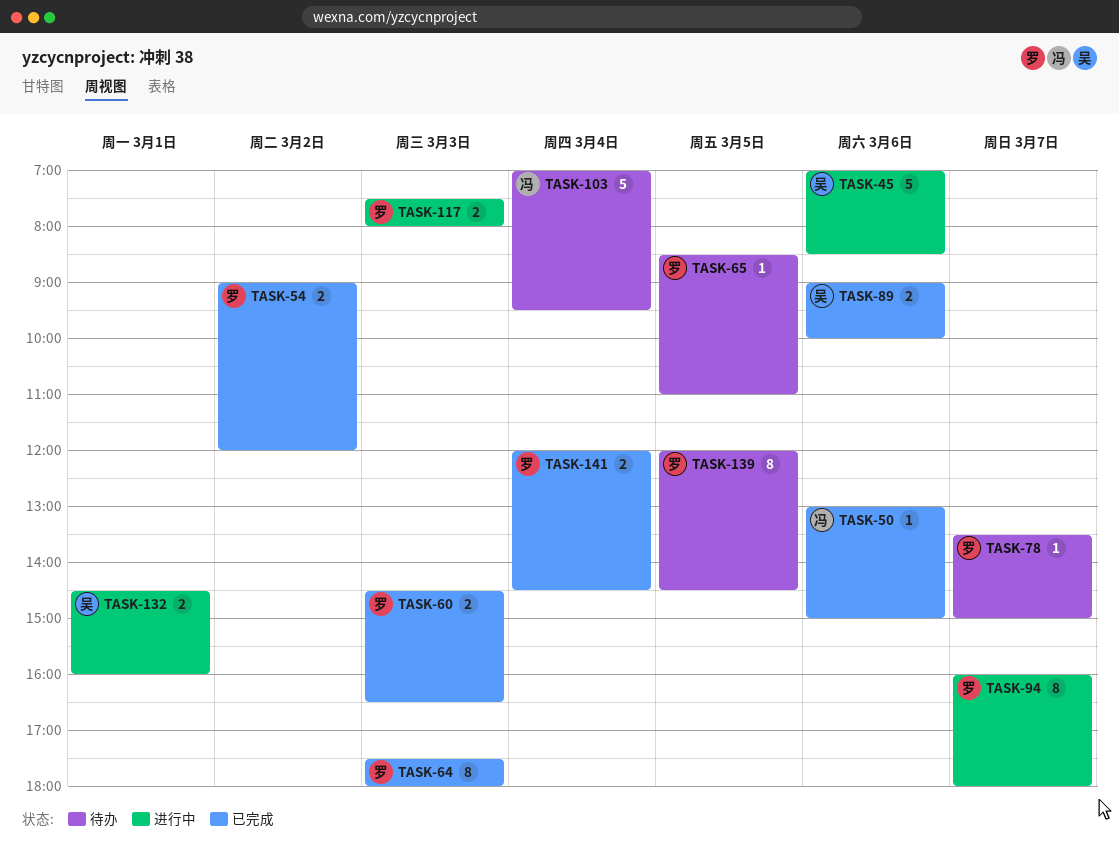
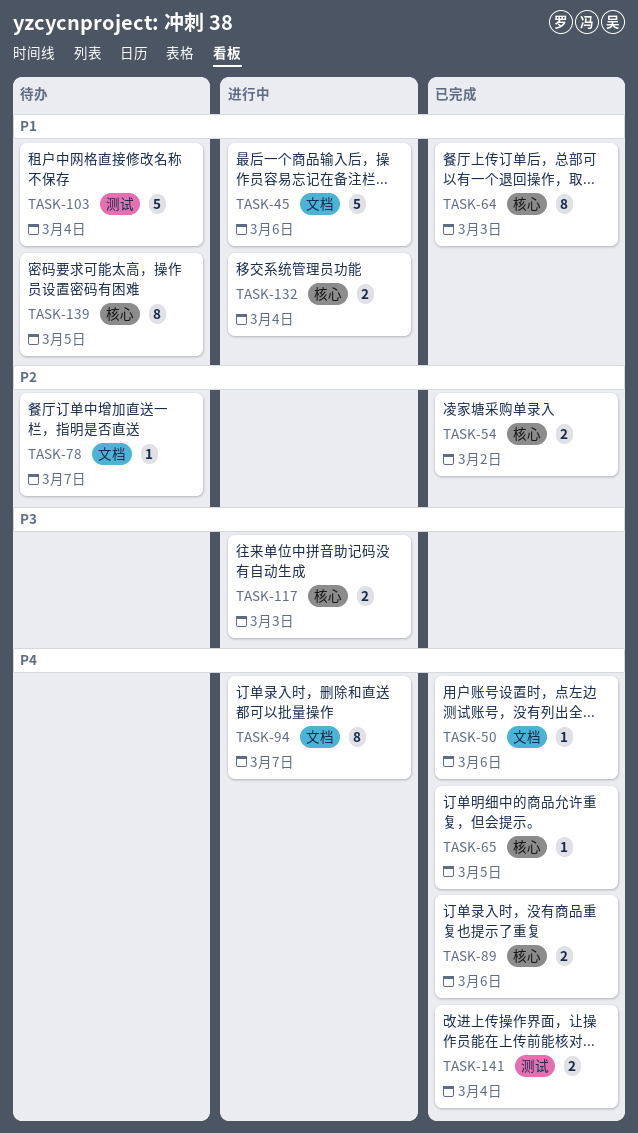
TASK-60: present -> none
TASK-65, status: 待办 -> 已完成
TASK-132, day: Mar 1 -> Mar 4

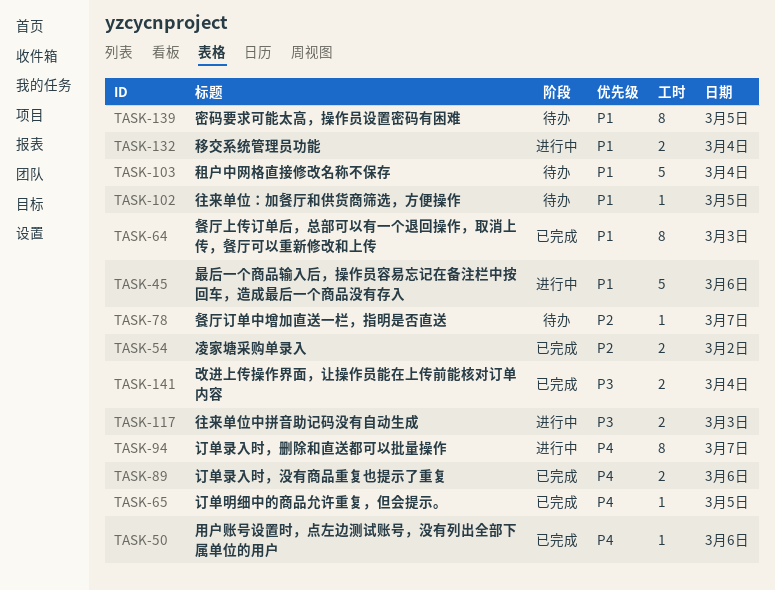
TASK-102: none -> present
TASK-141, priority: P4 -> P3

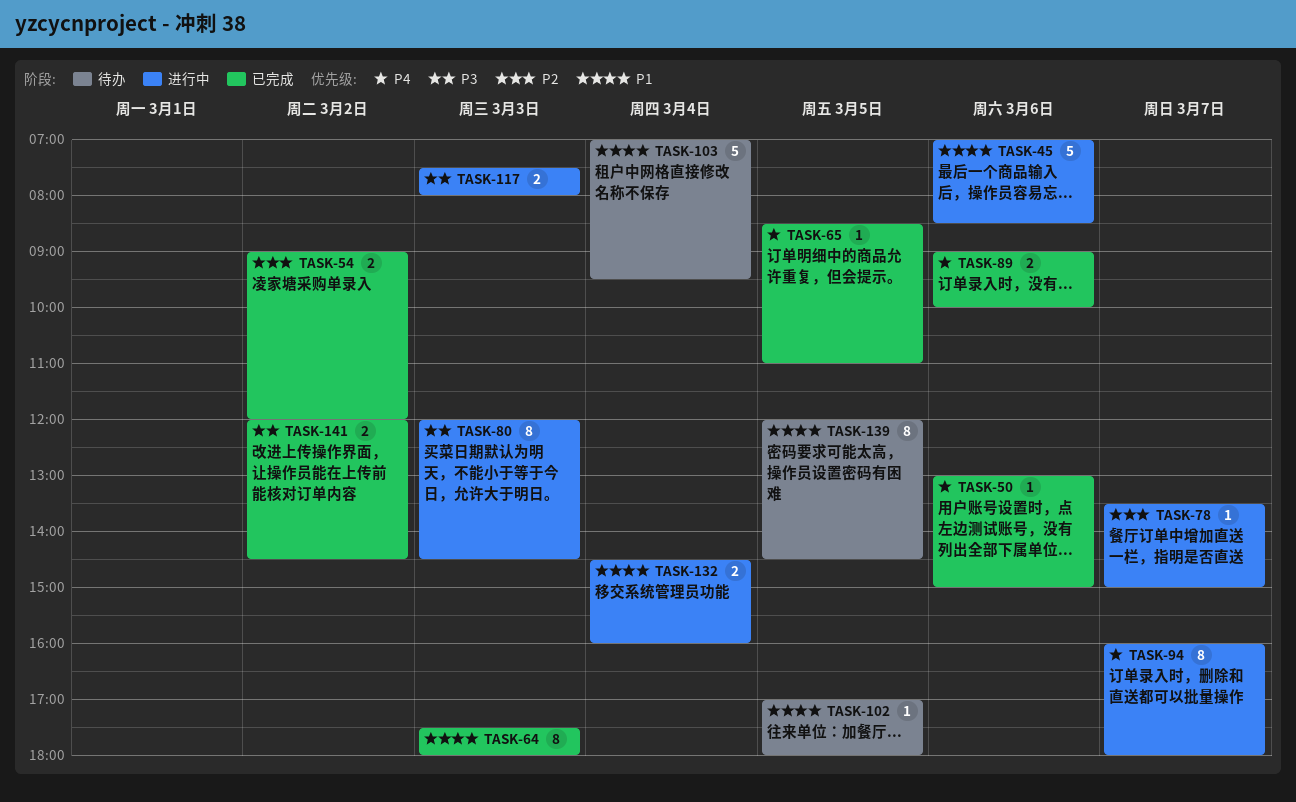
TASK-78, status: 待办 -> 进行中
TASK-80: none -> present
TASK-141, day: Mar 4 -> Mar 2

